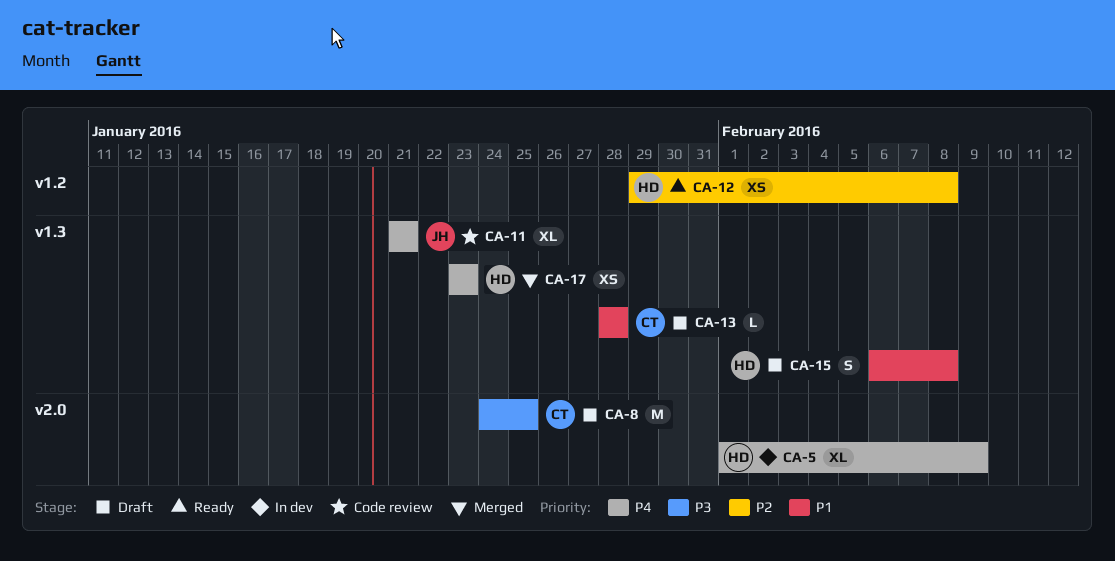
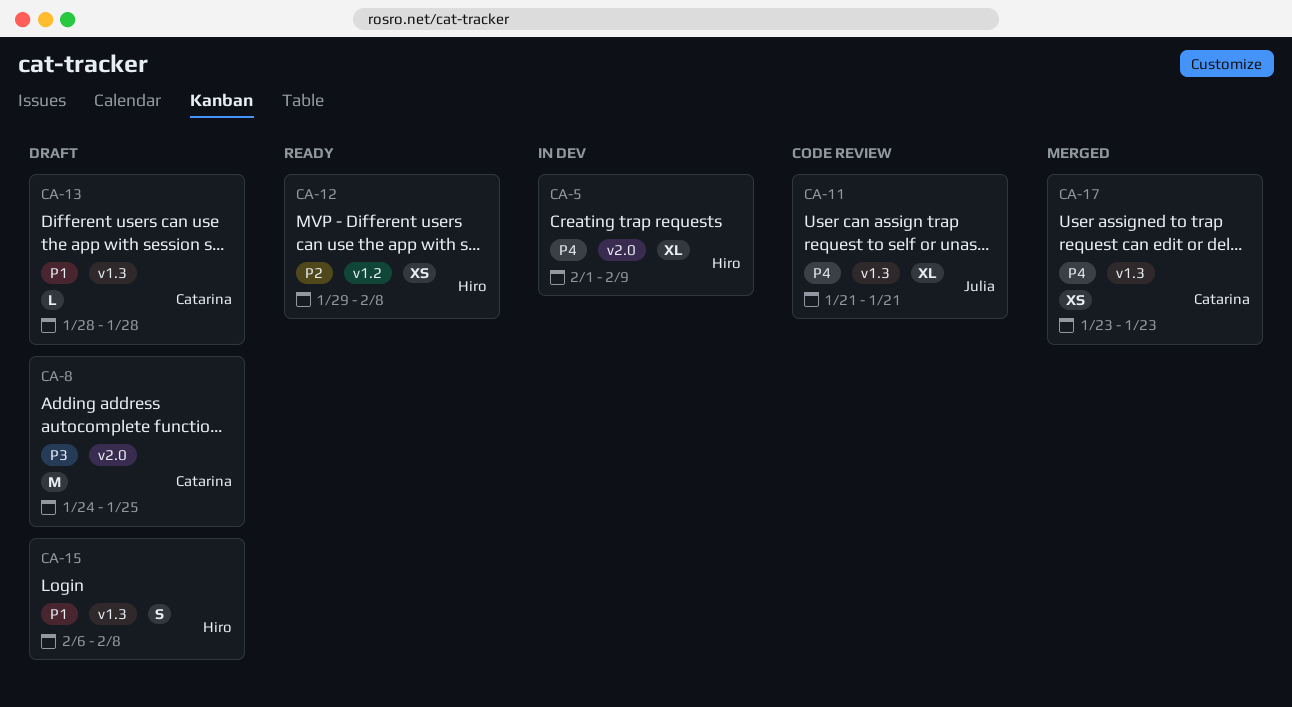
CA-17, owner: Hiro -> Catarina

